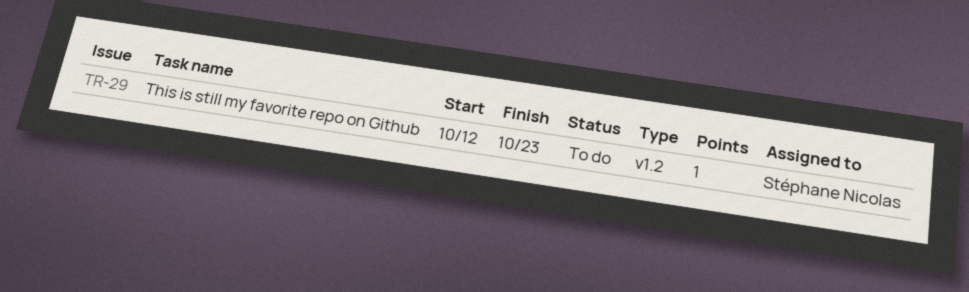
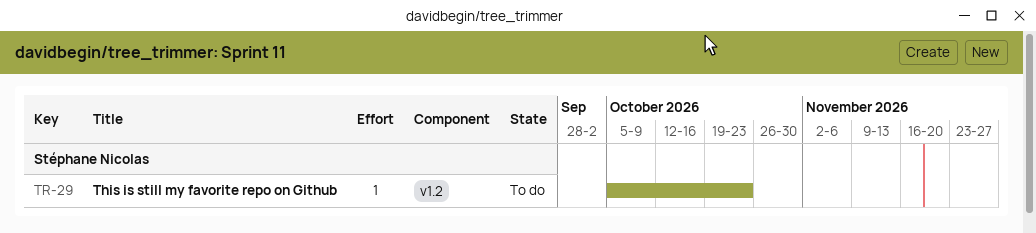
TR-29, start: Oct 12 -> Oct 5

